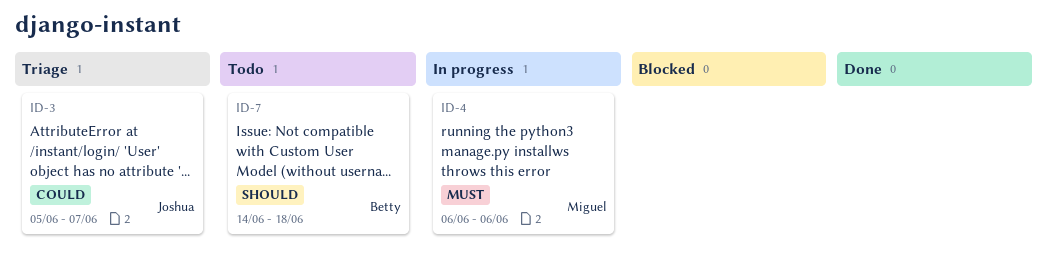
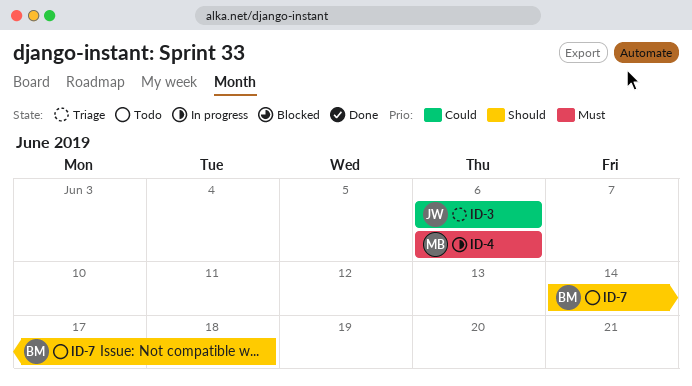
ID-3, start: Jun 5 -> Jun 6
ID-3, due: Jun 7 -> Jun 6

